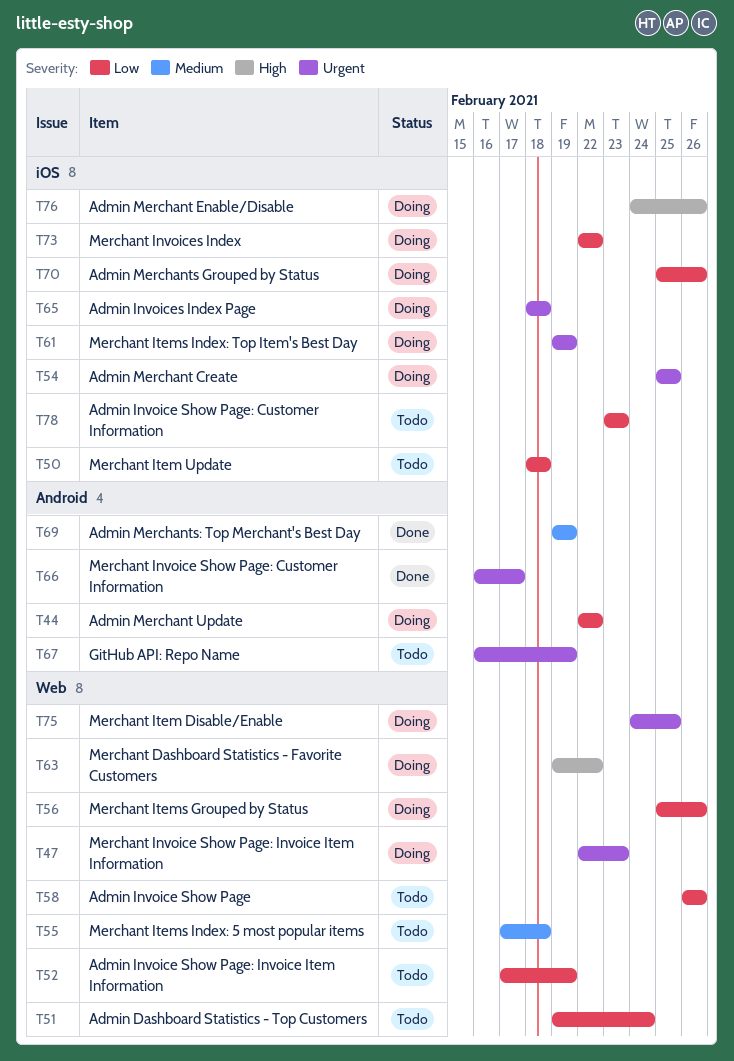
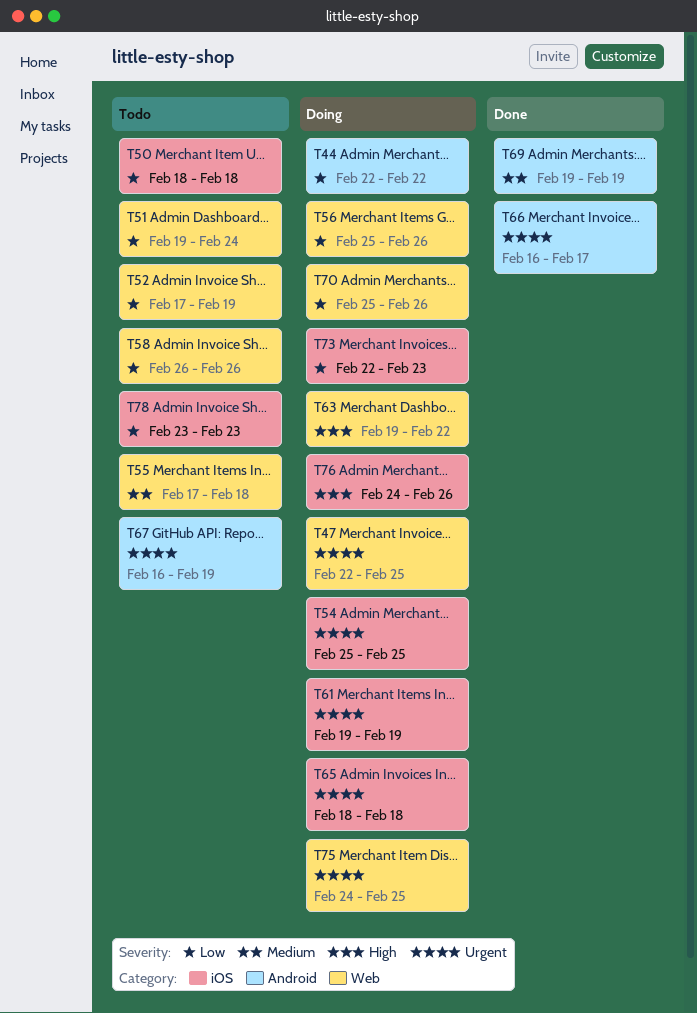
T47, due: Feb 23 -> Feb 25
T70, label: iOS -> Web
T73, due: Feb 22 -> Feb 23

